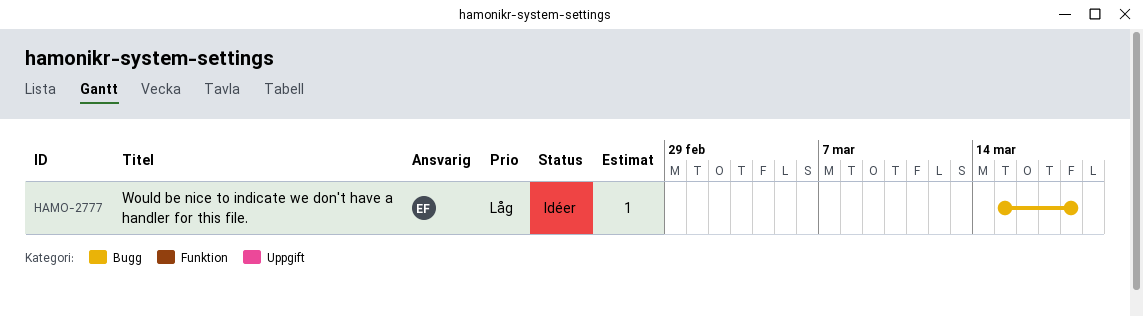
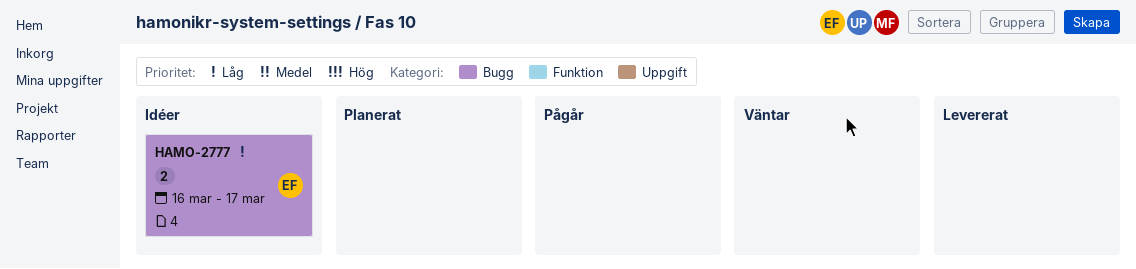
HAMO-2777, estimate: 1 -> 2
HAMO-2777, start: Mar 15 -> Mar 16
HAMO-2777, due: Mar 18 -> Mar 17

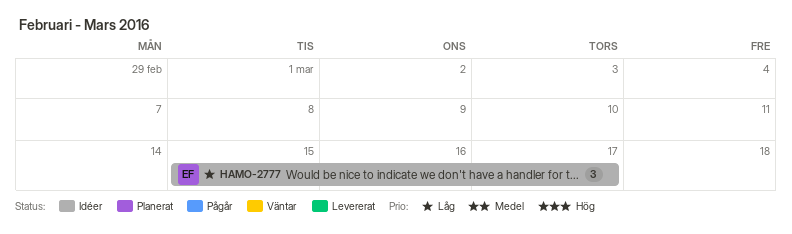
HAMO-2777, estimate: 2 -> 3
HAMO-2777, start: Mar 16 -> Mar 15

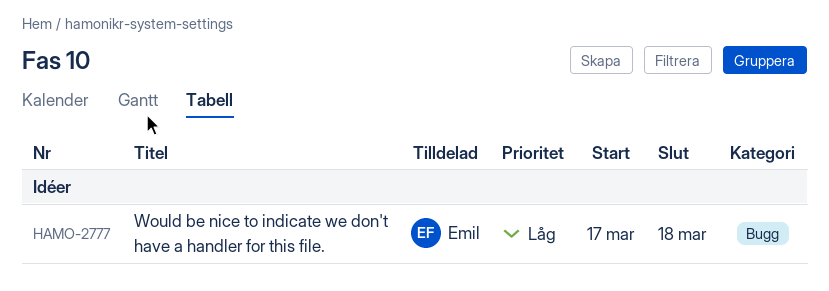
HAMO-2777, start: Mar 15 -> Mar 17
HAMO-2777, due: Mar 17 -> Mar 18

